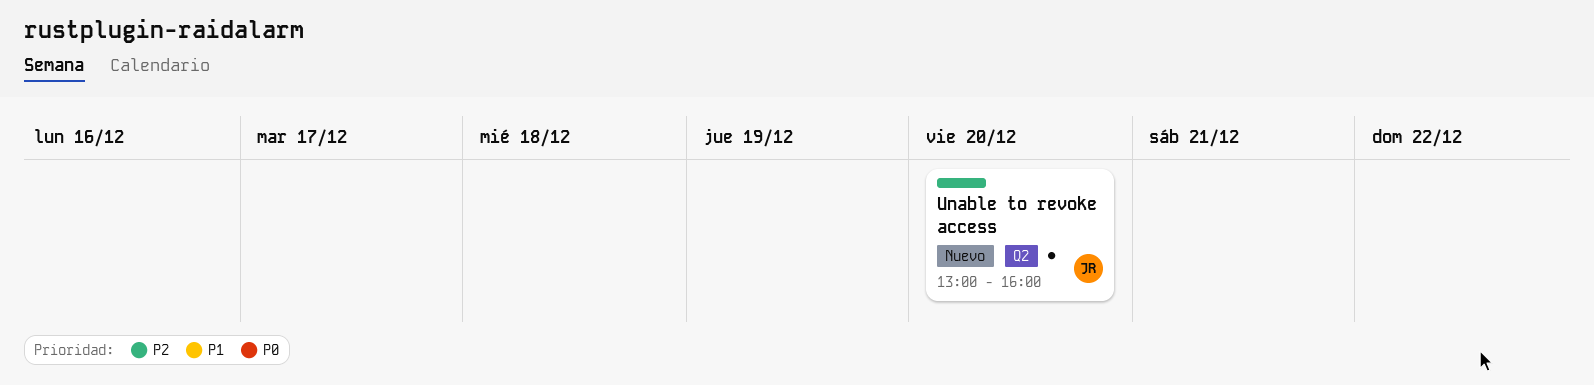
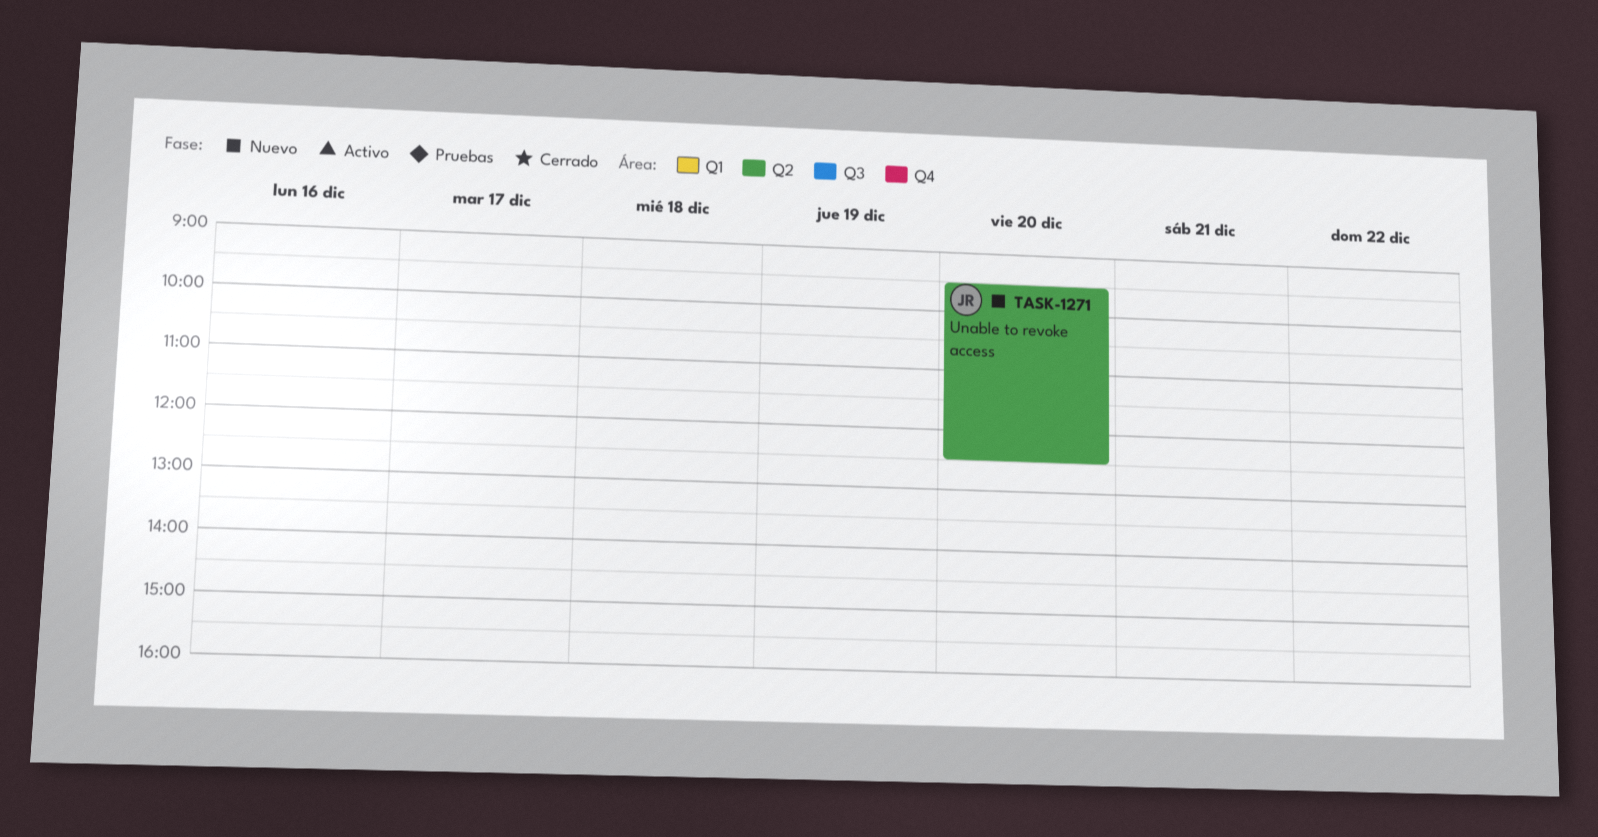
Unable to revoke access, begins: 13:00 -> 09:30
Unable to revoke access, ends: 16:00 -> 12:30

